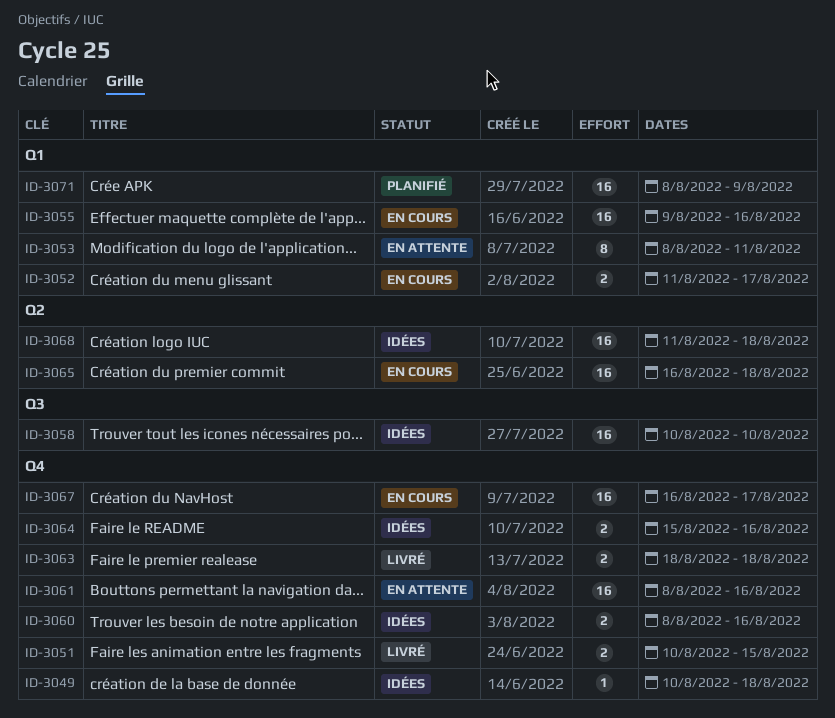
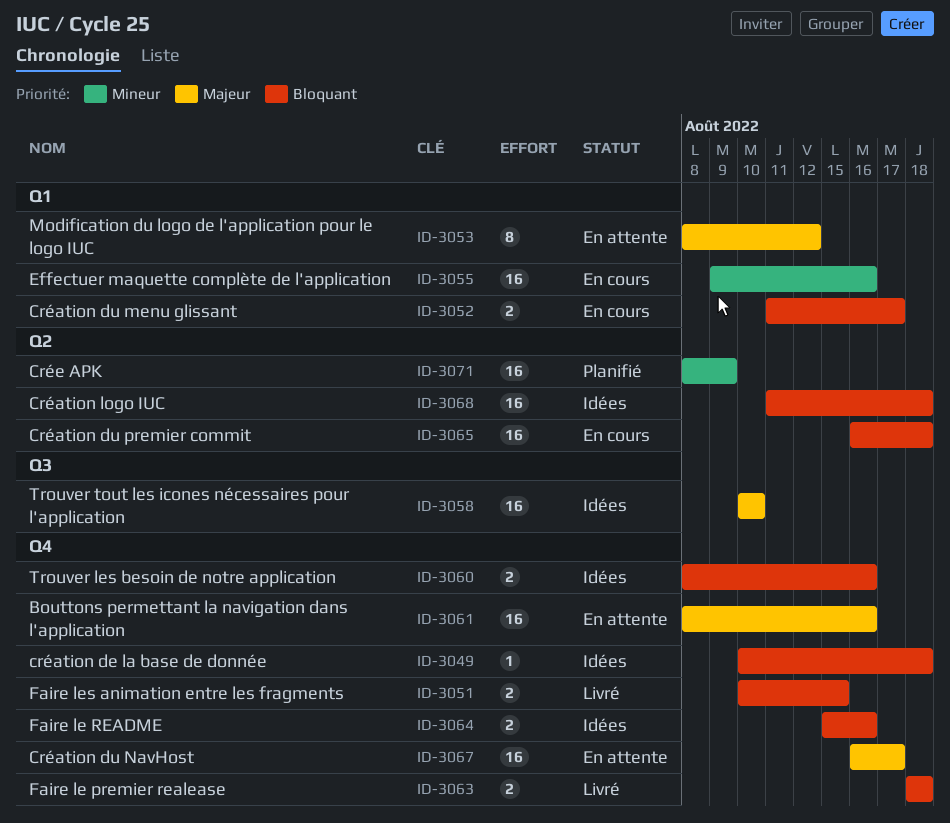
ID-3053, due: Aug 11 -> Aug 12
ID-3067, status: En cours -> En attente
ID-3071, label: Q1 -> Q2

